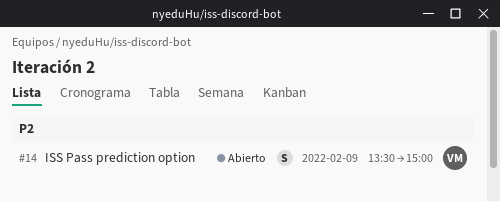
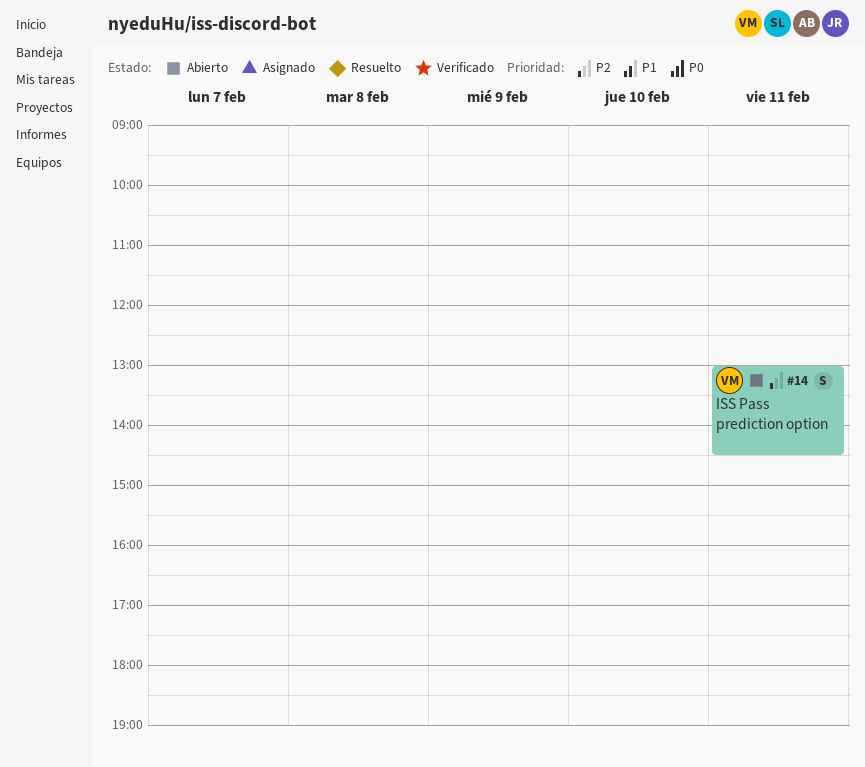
#14, day: Feb 9 -> Feb 11
#14, begins: 13:30 -> 13:00
#14, ends: 15:00 -> 14:30

